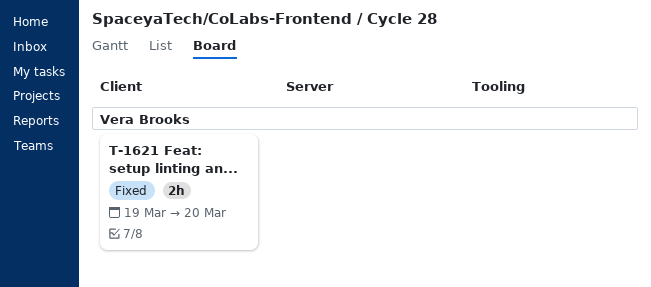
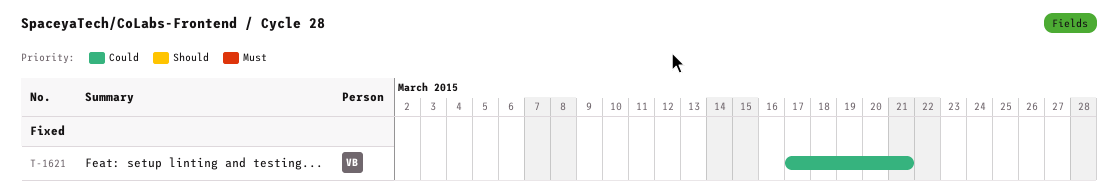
T-1621, start: Mar 19 -> Mar 17
T-1621, due: Mar 20 -> Mar 21

